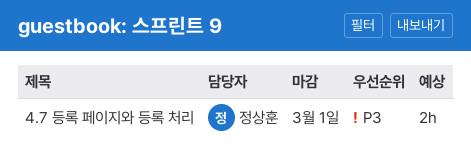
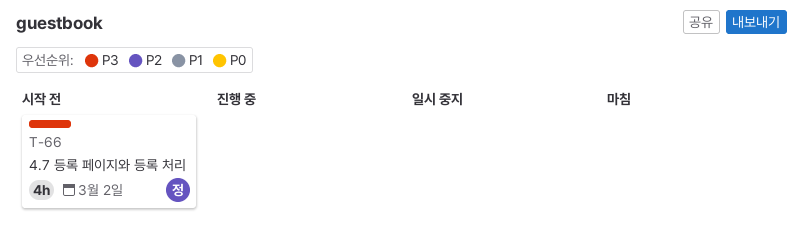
4.7 등록 페이지와 등록 처리, estimate: 2h -> 4h
4.7 등록 페이지와 등록 처리, due: Mar 1 -> Mar 2

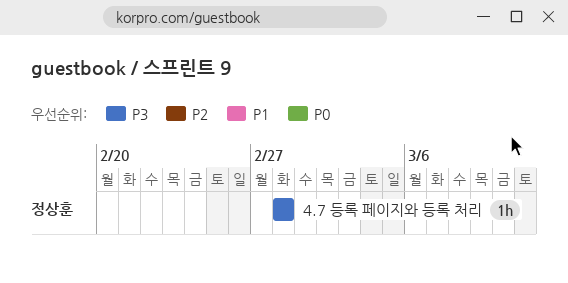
4.7 등록 페이지와 등록 처리, estimate: 4h -> 1h
4.7 등록 페이지와 등록 처리, due: Mar 2 -> Feb 28

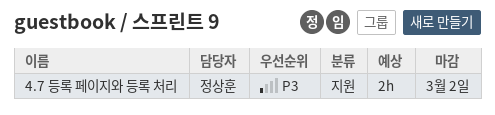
4.7 등록 페이지와 등록 처리, estimate: 1h -> 2h
4.7 등록 페이지와 등록 처리, due: Feb 28 -> Mar 2

